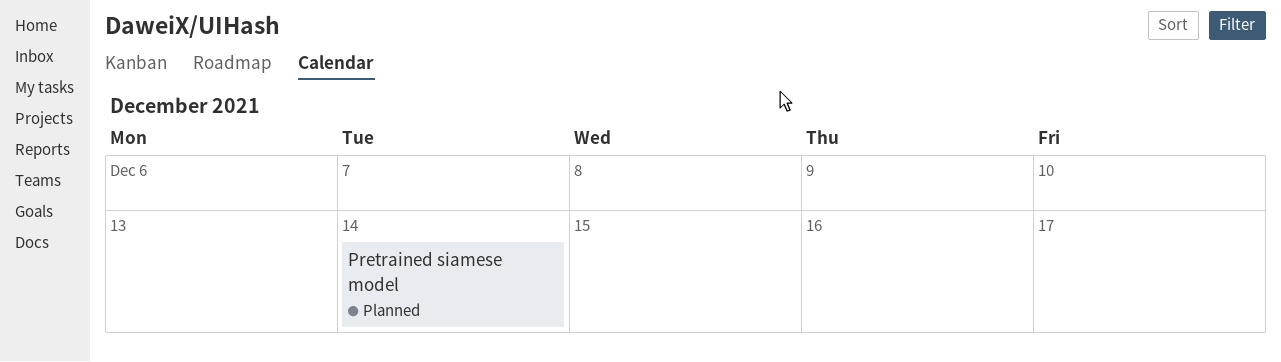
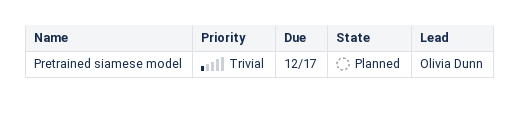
Pretrained siamese model, due: Dec 14 -> Dec 17

